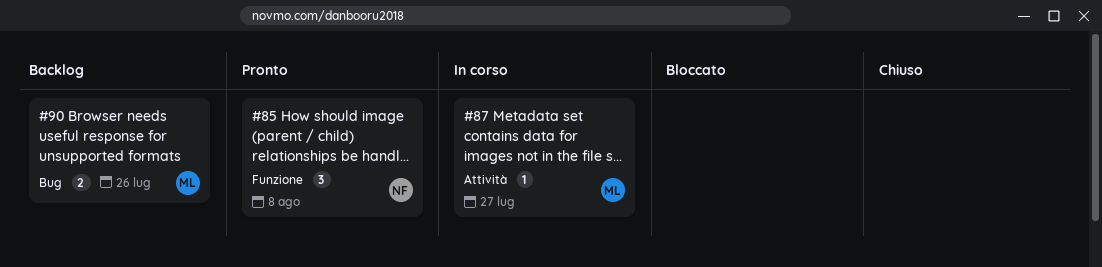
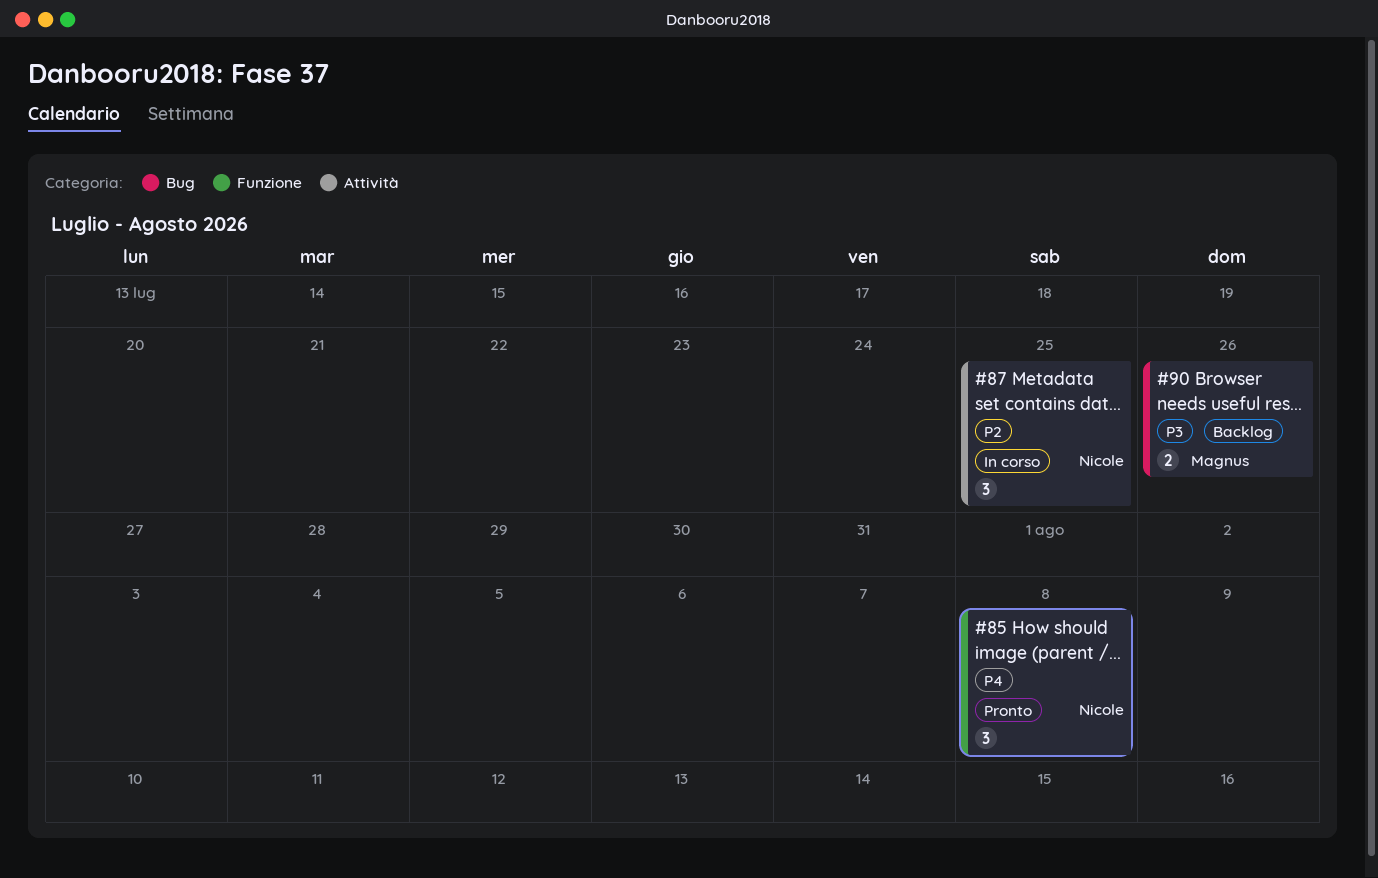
#87, owner: Magnus -> Nicole
#87, estimate: 1 -> 3
#87, due: Jul 27 -> Jul 25

